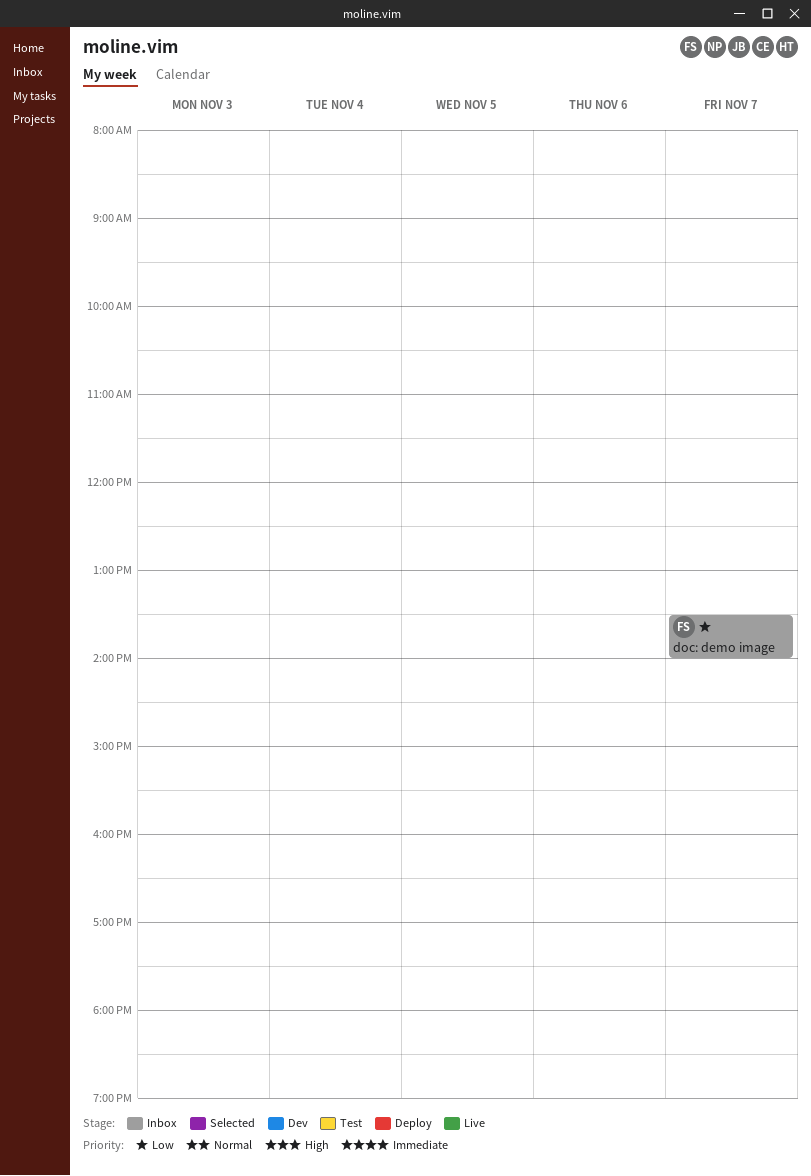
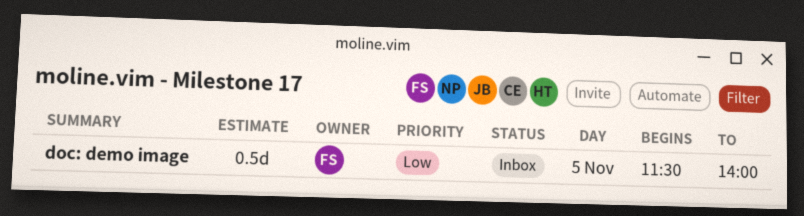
doc: demo image, day: Nov 7 -> Nov 5
doc: demo image, begins: 13:30 -> 11:30

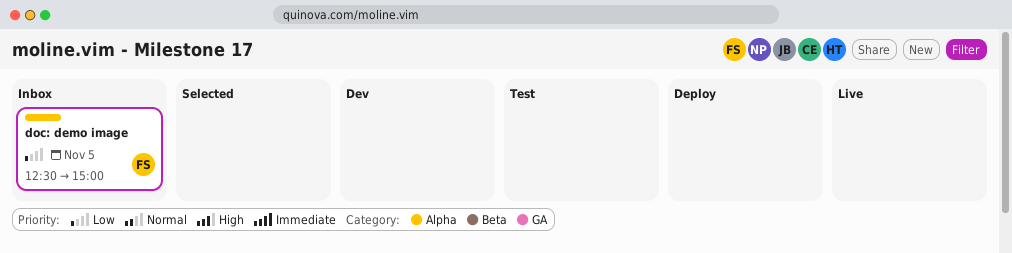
doc: demo image, begins: 11:30 -> 12:30
doc: demo image, ends: 14:00 -> 15:00

